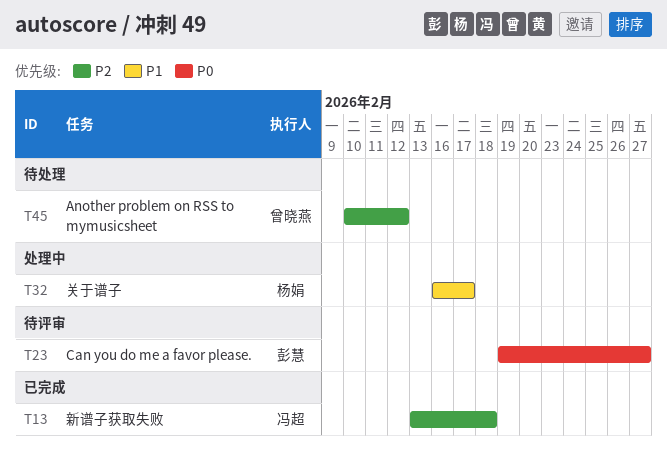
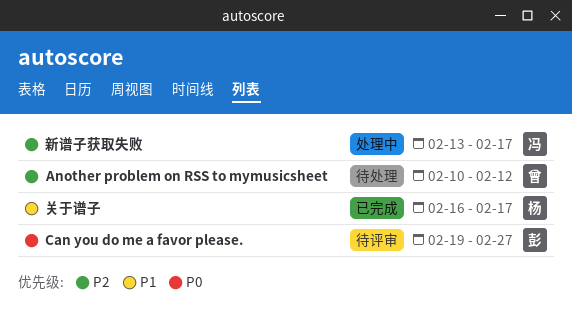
关于谱子, status: 处理中 -> 已完成
新谱子获取失败, status: 已完成 -> 处理中
新谱子获取失败, due: Feb 18 -> Feb 17

